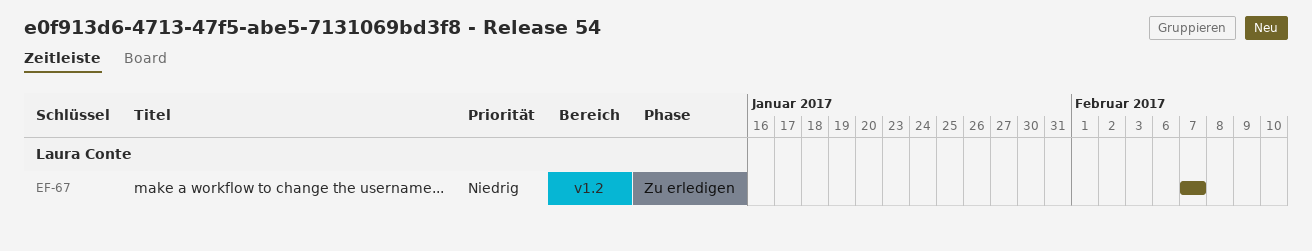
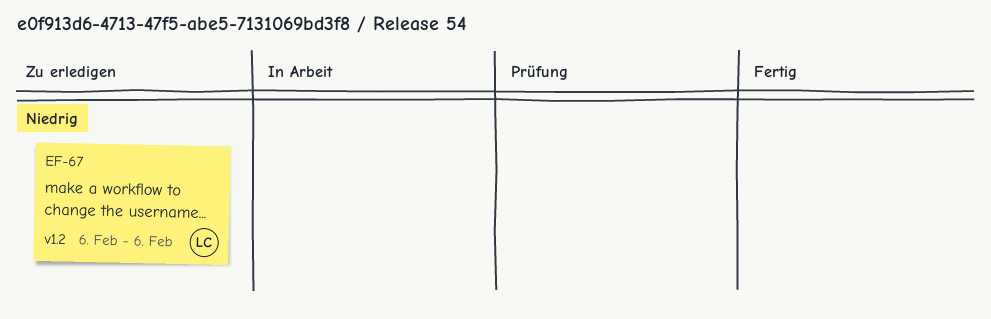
EF-67, start: Feb 7 -> Feb 6
EF-67, due: Feb 7 -> Feb 6

